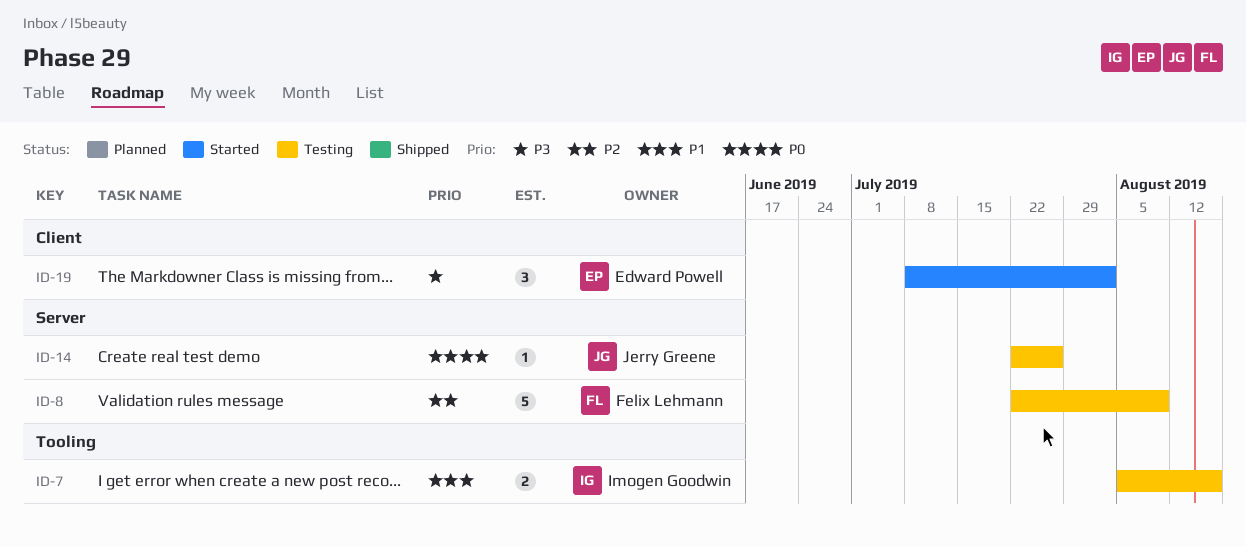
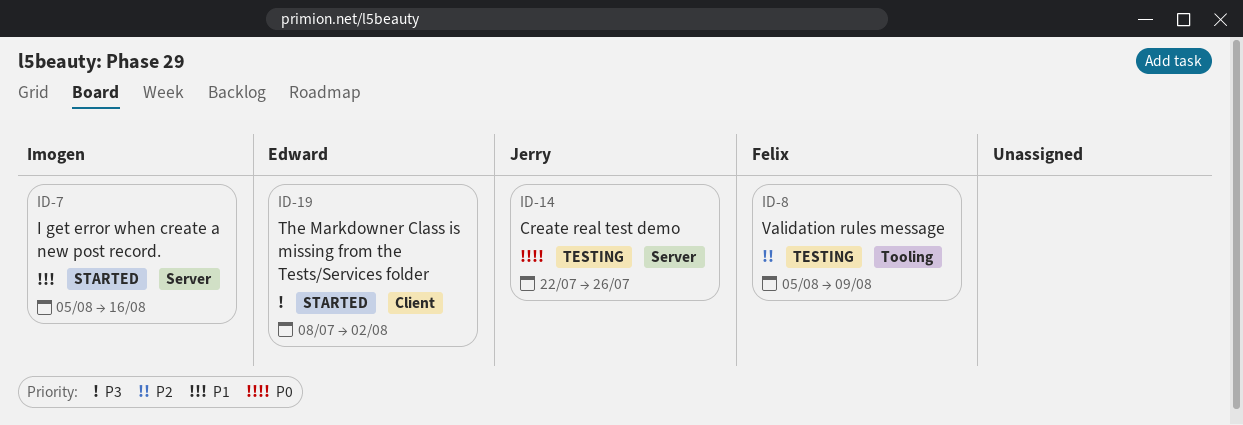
ID-7, status: Testing -> Started
ID-7, label: Tooling -> Server
ID-8, label: Server -> Tooling
ID-8, start: Jul 22 -> Aug 5

